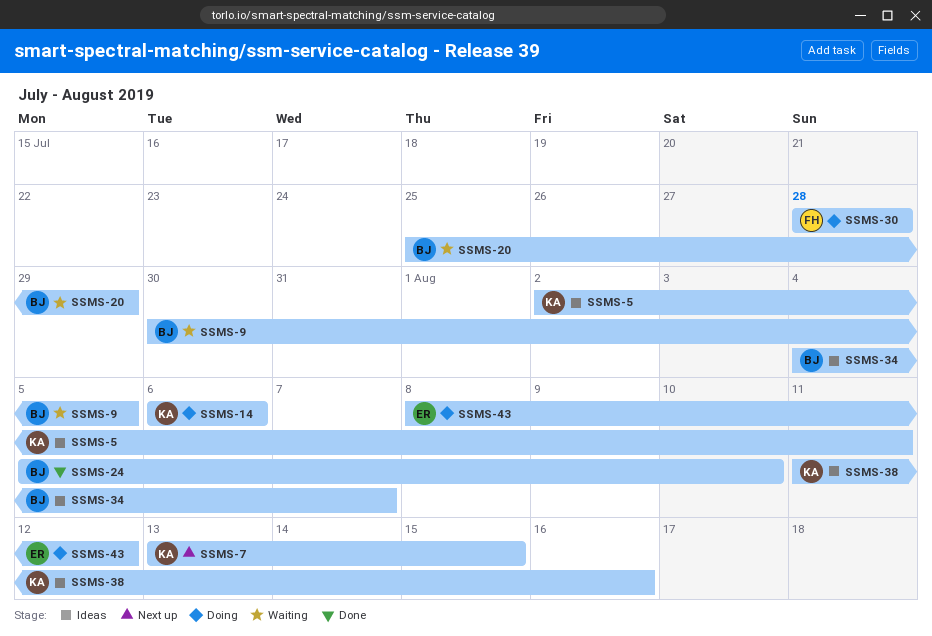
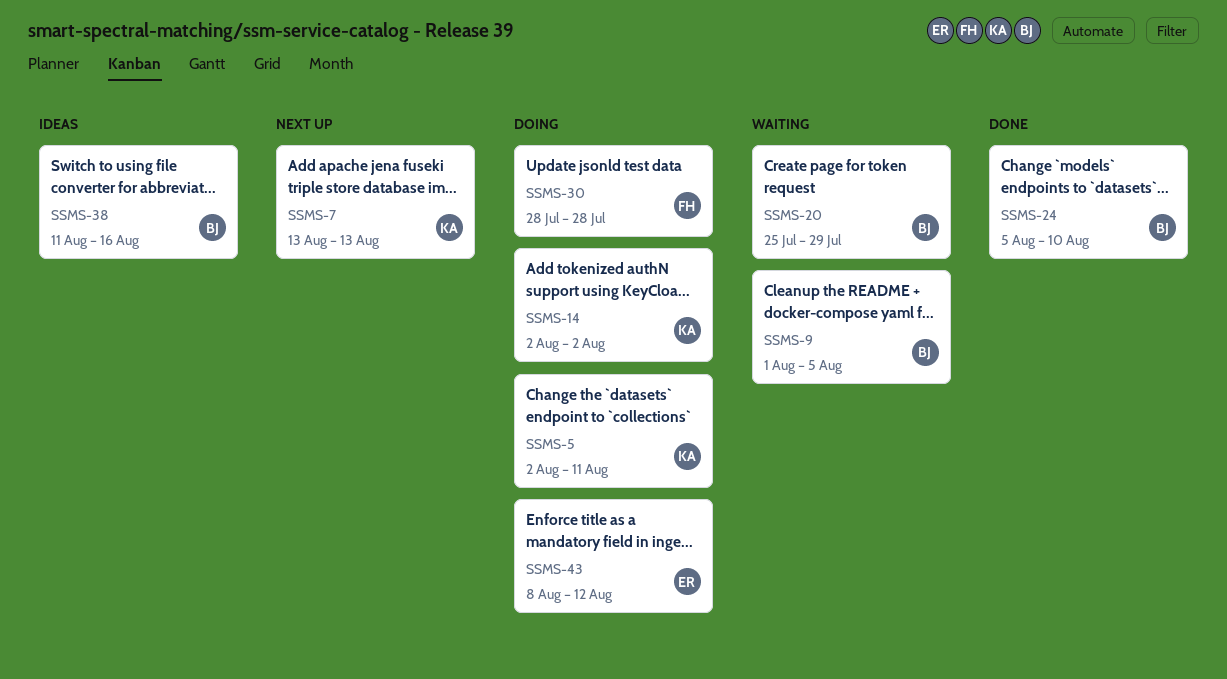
SSMS-5, status: Ideas -> Doing
SSMS-7, due: Aug 15 -> Aug 13
SSMS-9, start: Jul 30 -> Aug 1
SSMS-14, start: Aug 6 -> Aug 2
SSMS-14, due: Aug 6 -> Aug 2
SSMS-34: present -> none
SSMS-38, owner: KA -> BJ

